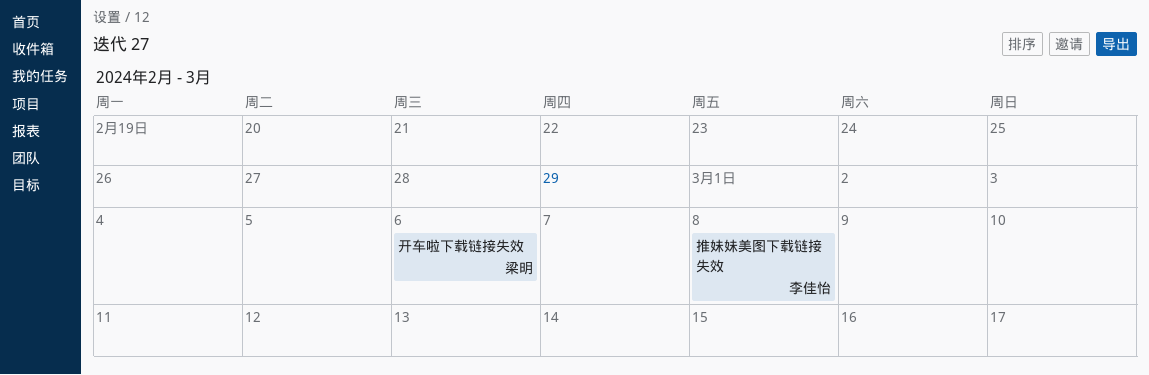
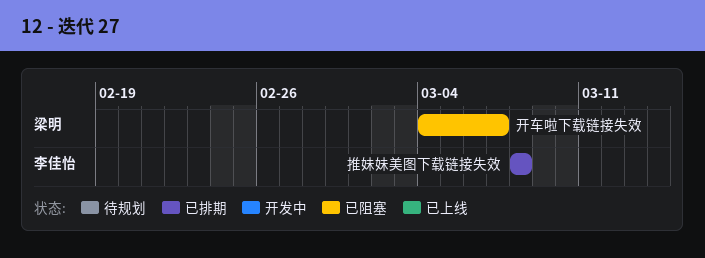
开车啦下载链接失效, due: Mar 6 -> Mar 7

